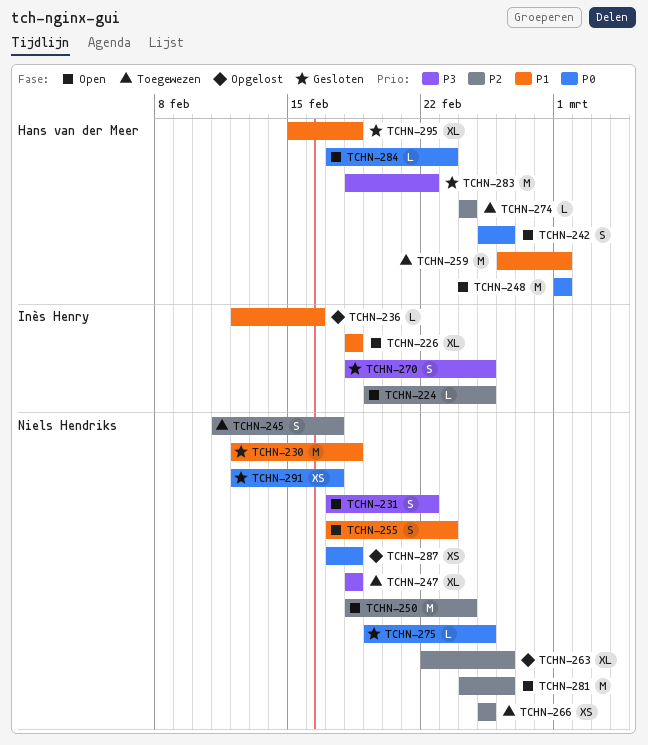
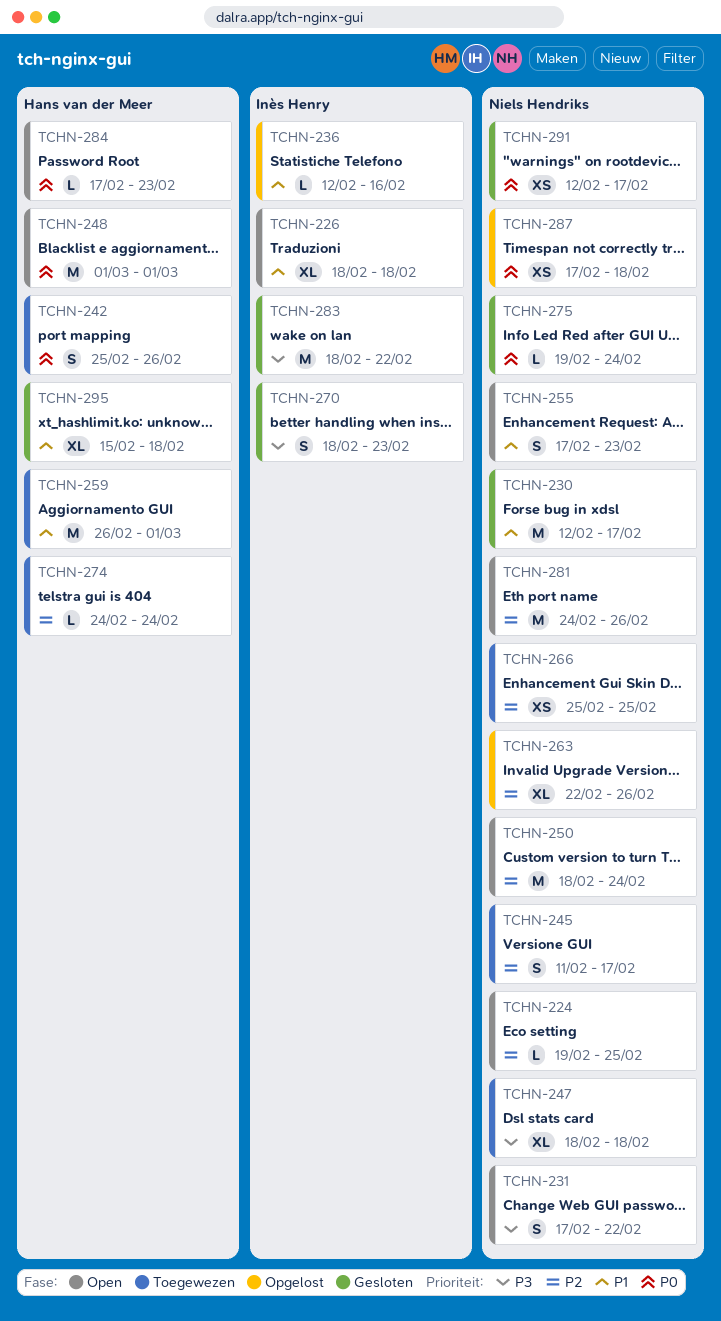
TCHN-224, owner: Inès Henry -> Niels Hendriks
TCHN-230, due: Feb 18 -> Feb 17
TCHN-242, status: Open -> Toegewezen
TCHN-270, due: Feb 25 -> Feb 23
TCHN-275, due: Feb 25 -> Feb 24
TCHN-283, owner: Hans van der Meer -> Inès Henry

